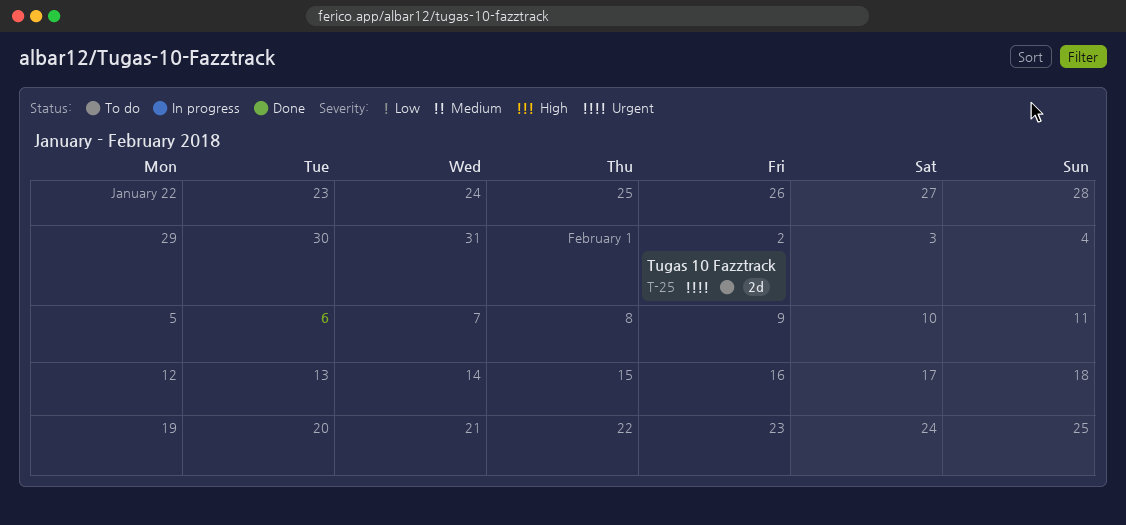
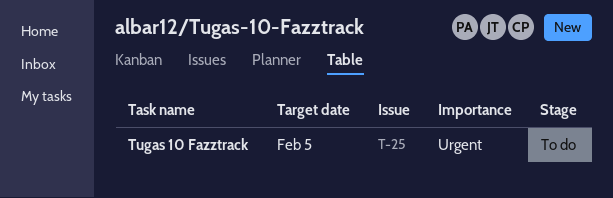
T-25, due: Feb 2 -> Feb 5

